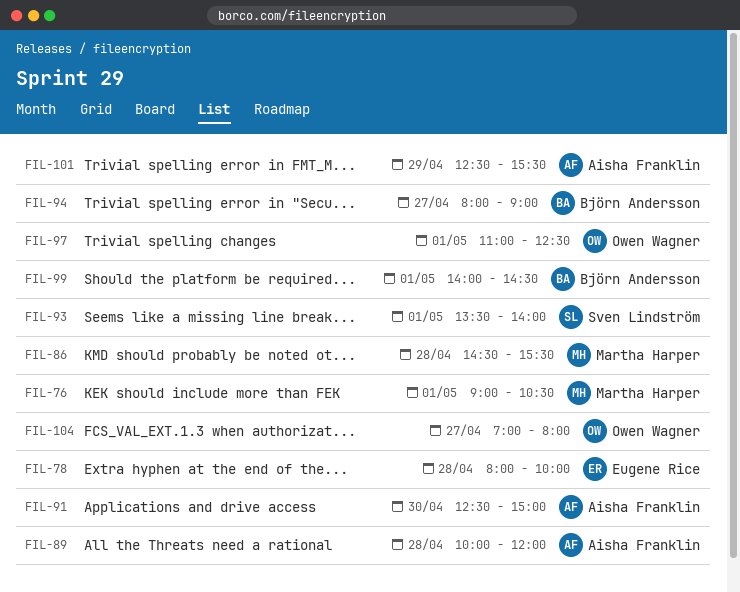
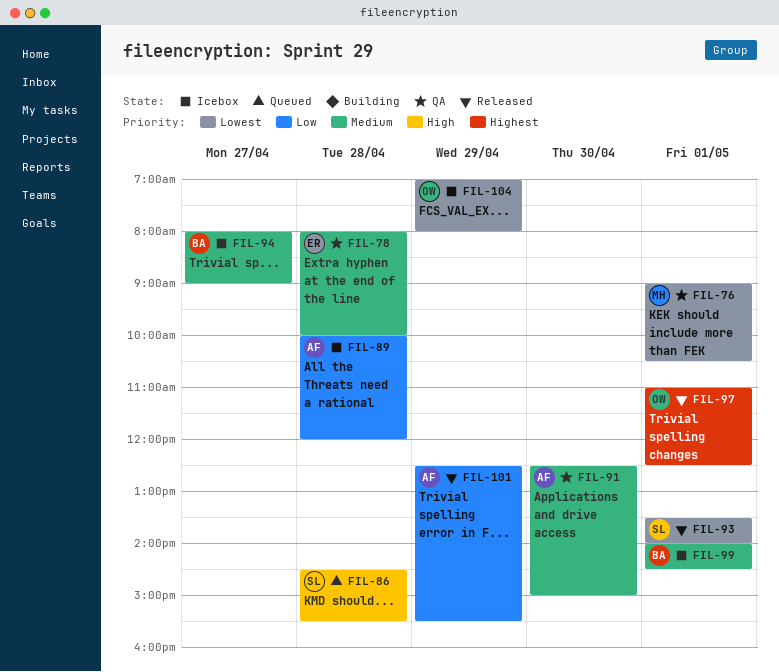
FIL-86, owner: Martha Harper -> Sven Lindström
FIL-104, day: Apr 27 -> Apr 29

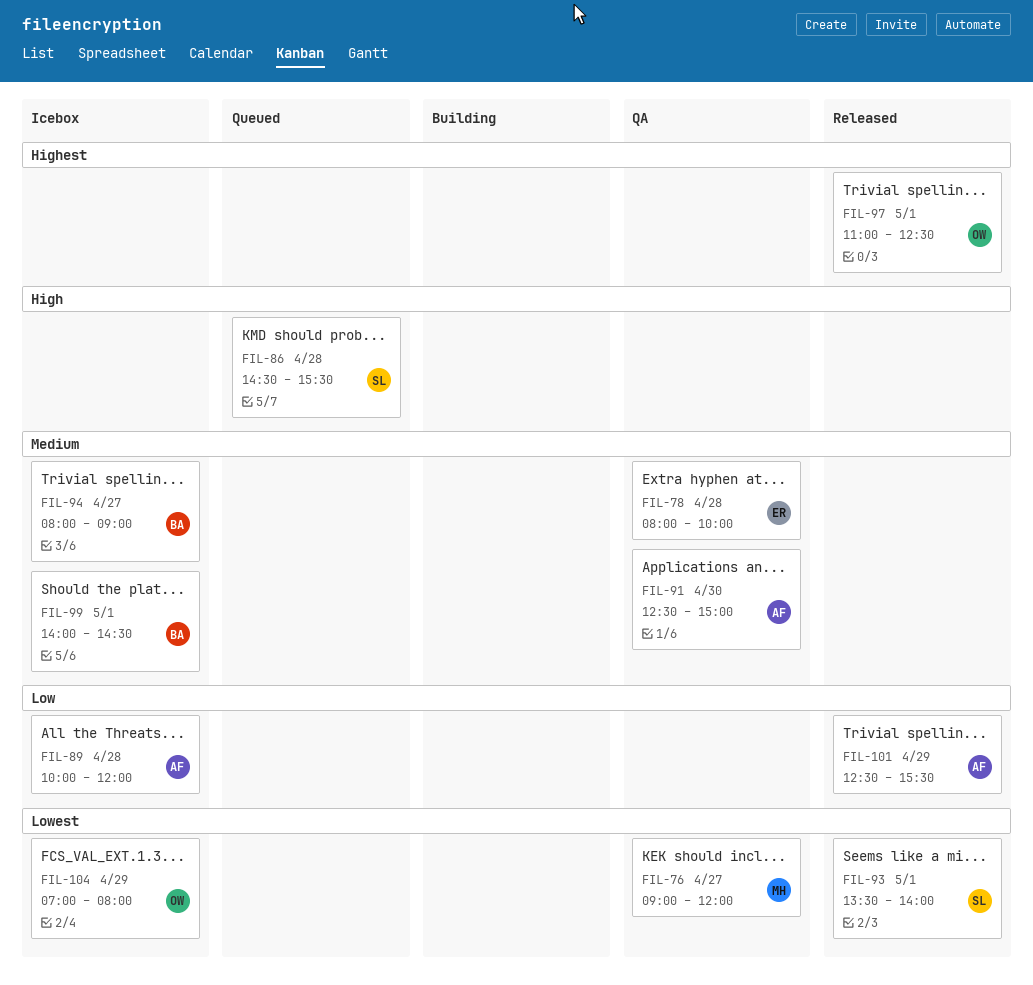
FIL-76, day: May 1 -> Apr 27
FIL-76, ends: 10:30 -> 12:00

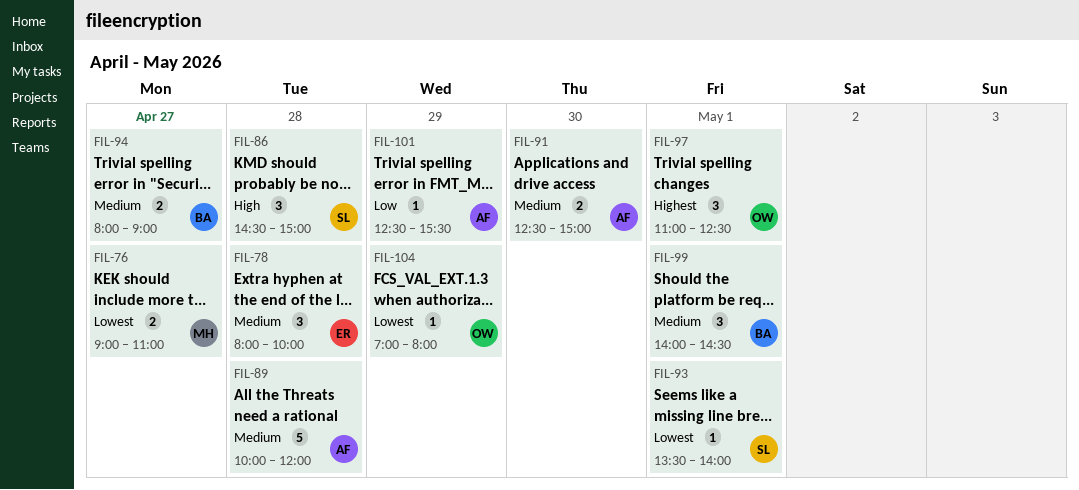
FIL-76, ends: 12:00 -> 11:00
FIL-86, ends: 15:30 -> 15:00
FIL-89, priority: Low -> Medium

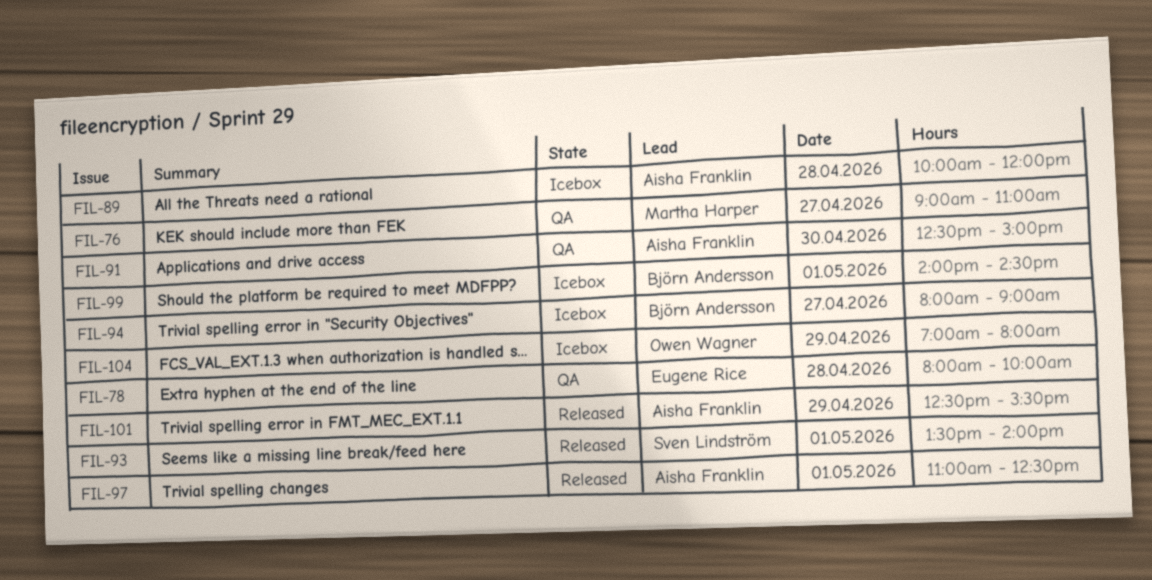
FIL-86: present -> none
FIL-97, owner: Owen Wagner -> Aisha Franklin

